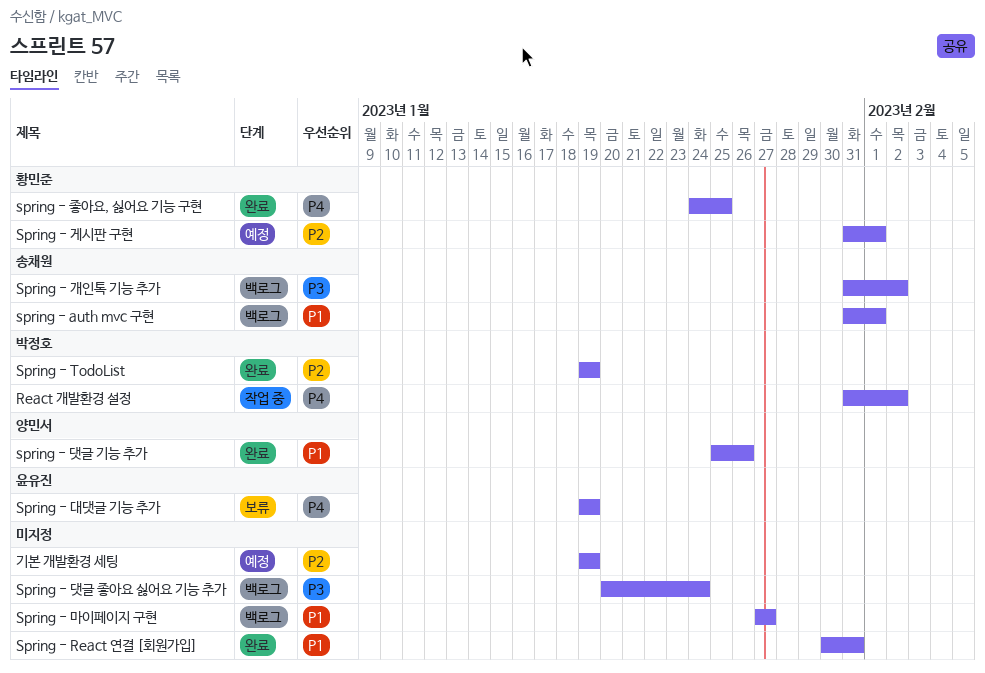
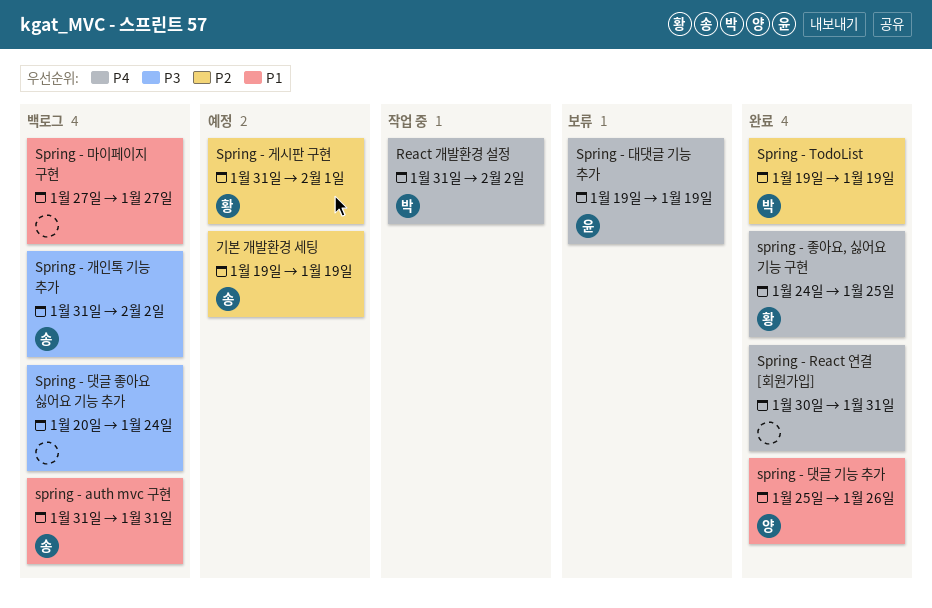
spring - auth mvc 구현, due: Feb 1 -> Jan 31
Spring - React 연결 [회원가입], priority: P1 -> P4
기본 개발환경 세팅, owner: none -> 송채원

